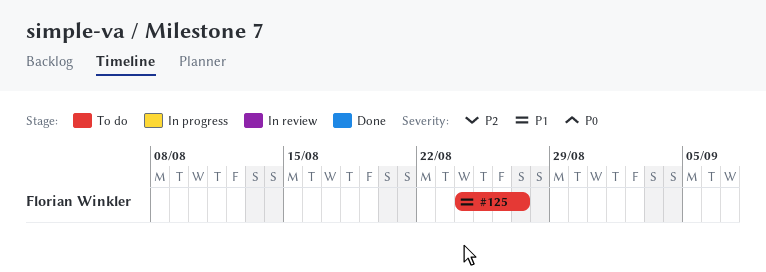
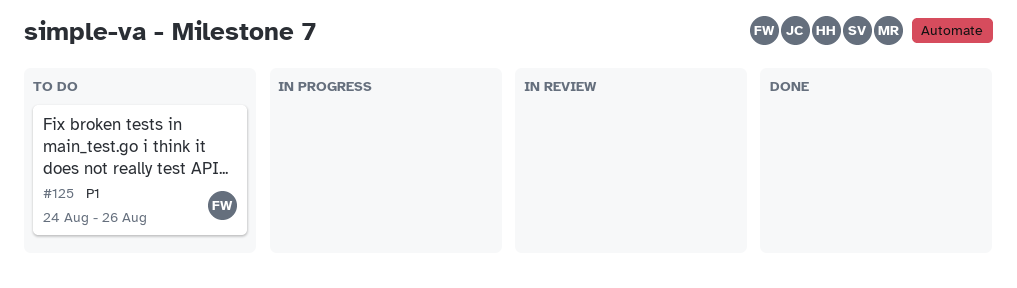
#125, due: Aug 27 -> Aug 26

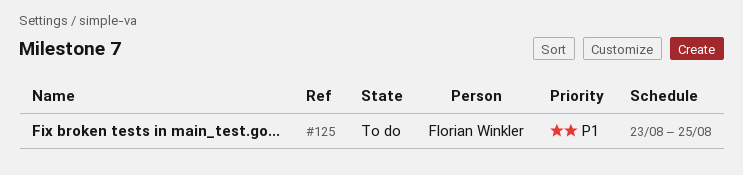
#125, start: Aug 24 -> Aug 23
#125, due: Aug 26 -> Aug 25

